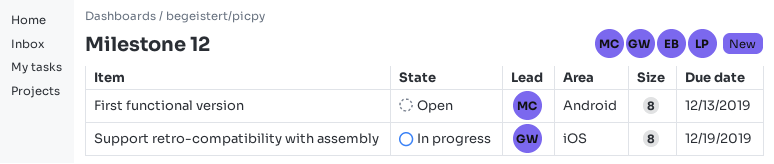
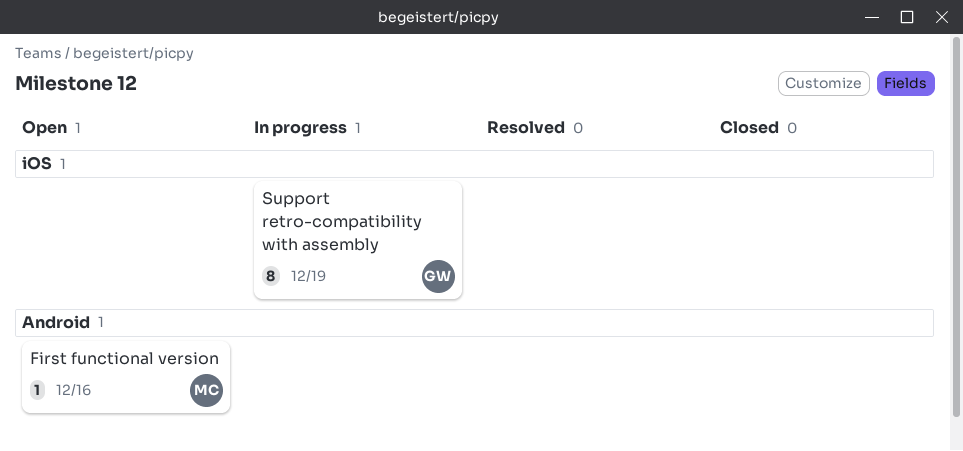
First functional version, estimate: 8 -> 1
First functional version, due: Dec 13 -> Dec 16

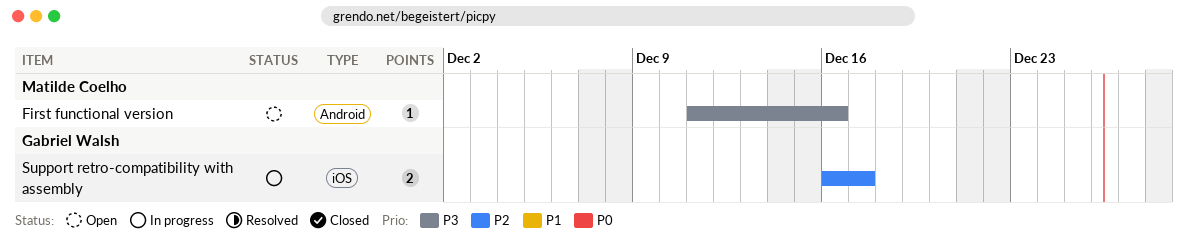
Support retro-compatibility with assembly, estimate: 8 -> 2
Support retro-compatibility with assembly, due: Dec 19 -> Dec 17

